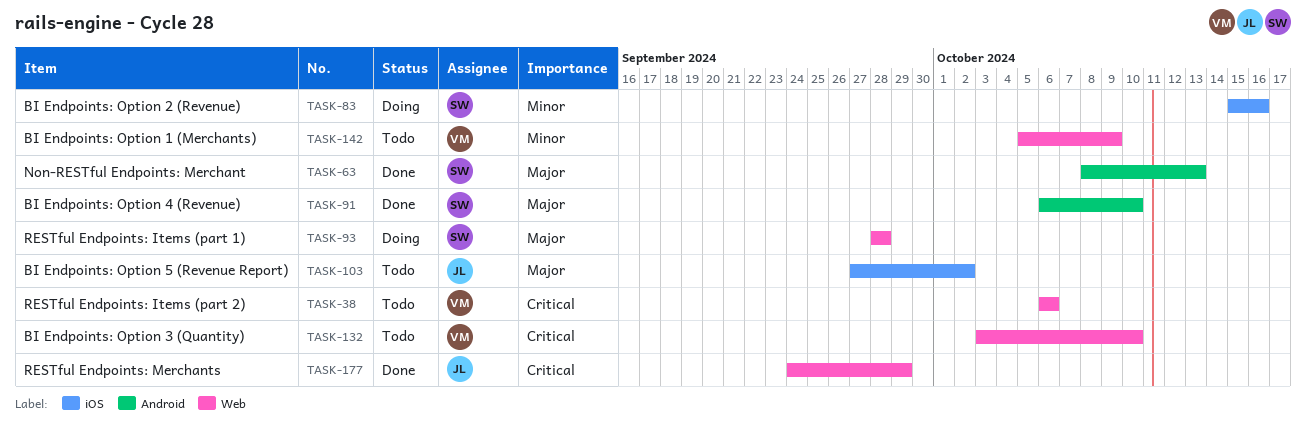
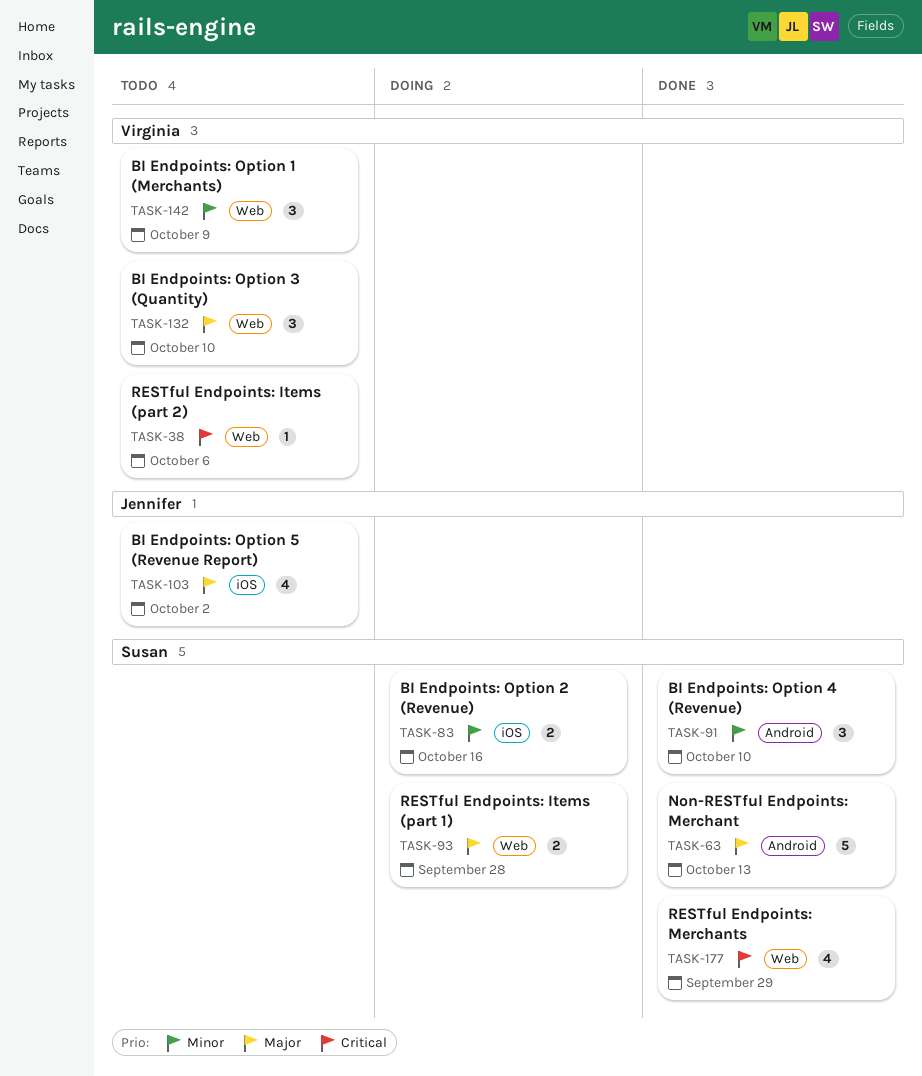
TASK-91, priority: Major -> Minor
TASK-132, priority: Critical -> Major
TASK-177, owner: Jennifer -> Susan

